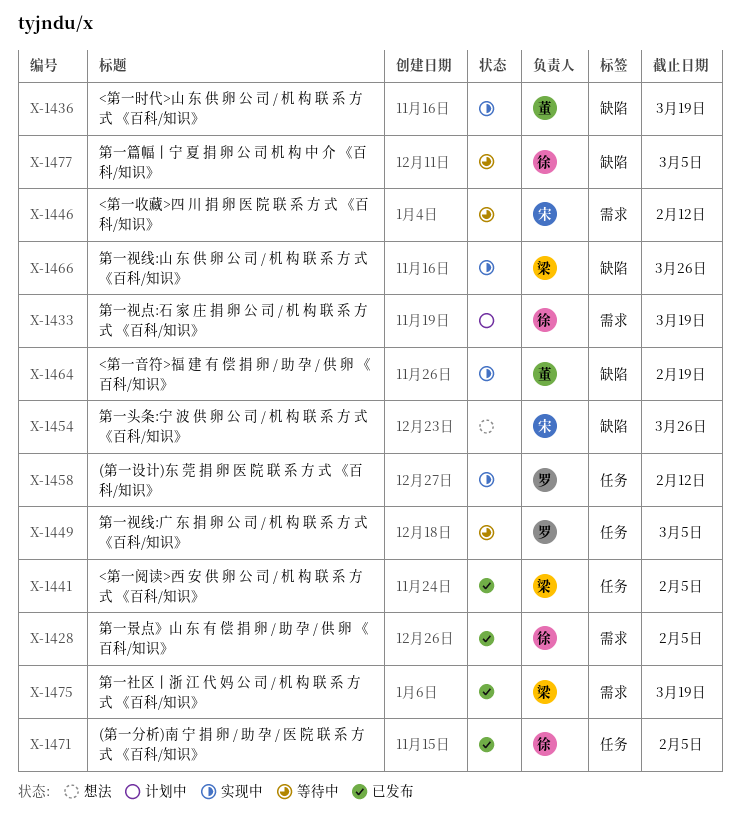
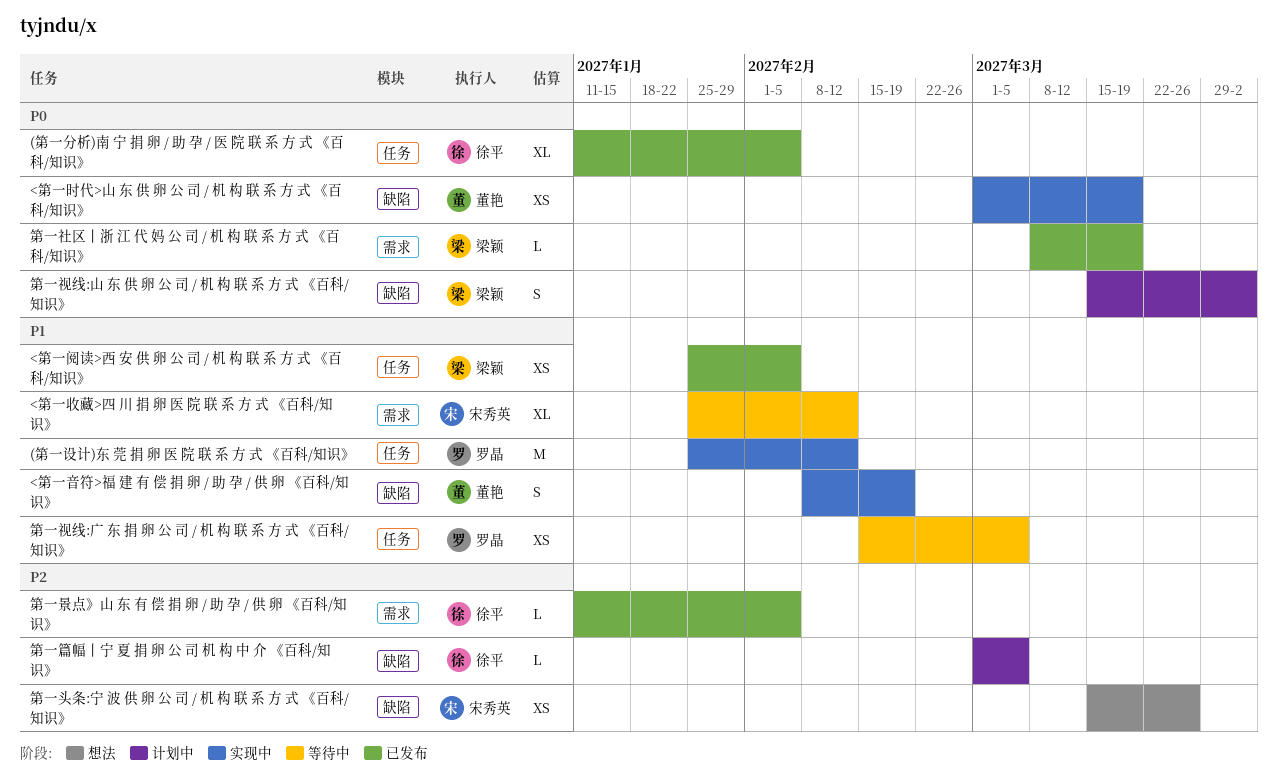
第一篇幅丨宁 夏 捐 卵 公 司 机 构 中 介 《百科/知识》, status: 等待中 -> 计划中
第一视点:石 家 庄 捐 卵 公 司 / 机 构 联 系 方 式 《百科/知识》: present -> none
第一视线:山 东 供 卵 公 司 / 机 构 联 系 方 式 《百科/知识》, status: 实现中 -> 计划中
第一视线:山 东 供 卵 公 司 / 机 构 联 系 方 式 《百科/知识》, due: Mar 26 -> Apr 2

